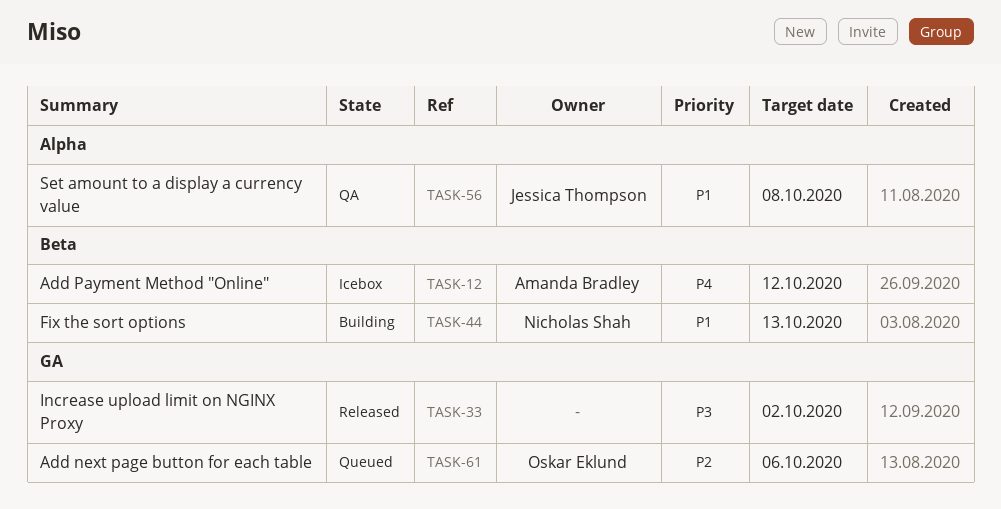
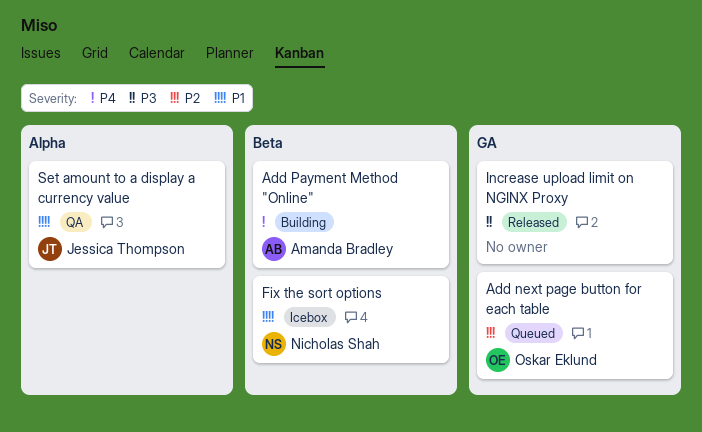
Add Payment Method "Online", status: Icebox -> Building
Fix the sort options, status: Building -> Icebox

